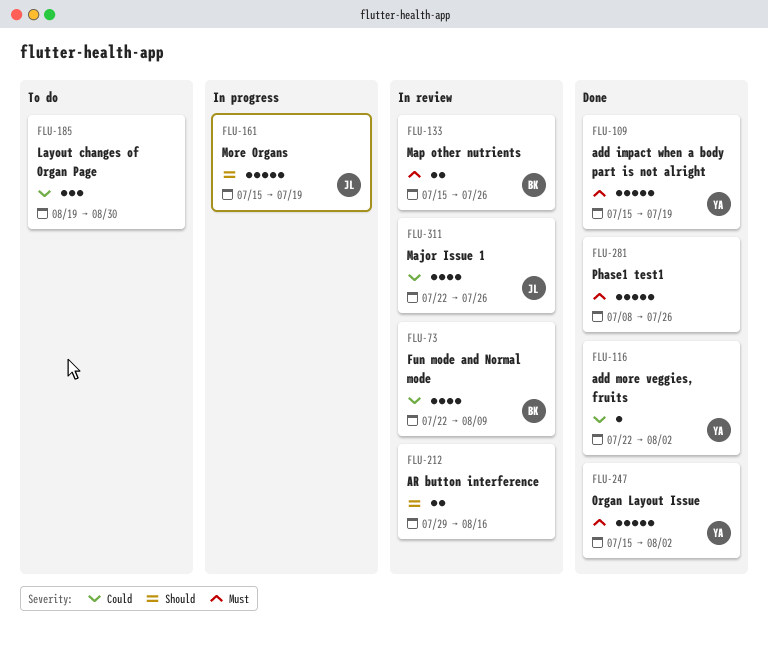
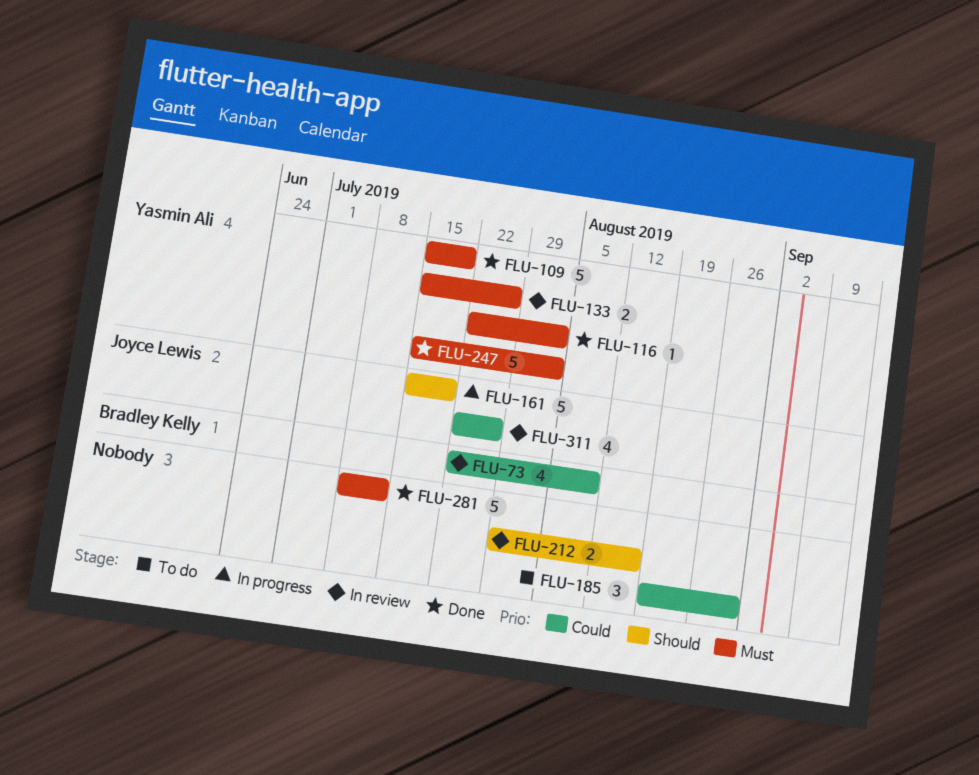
FLU-116, priority: Could -> Must
FLU-133, owner: Bradley Kelly -> Yasmin Ali
FLU-281, due: Jul 26 -> Jul 12

